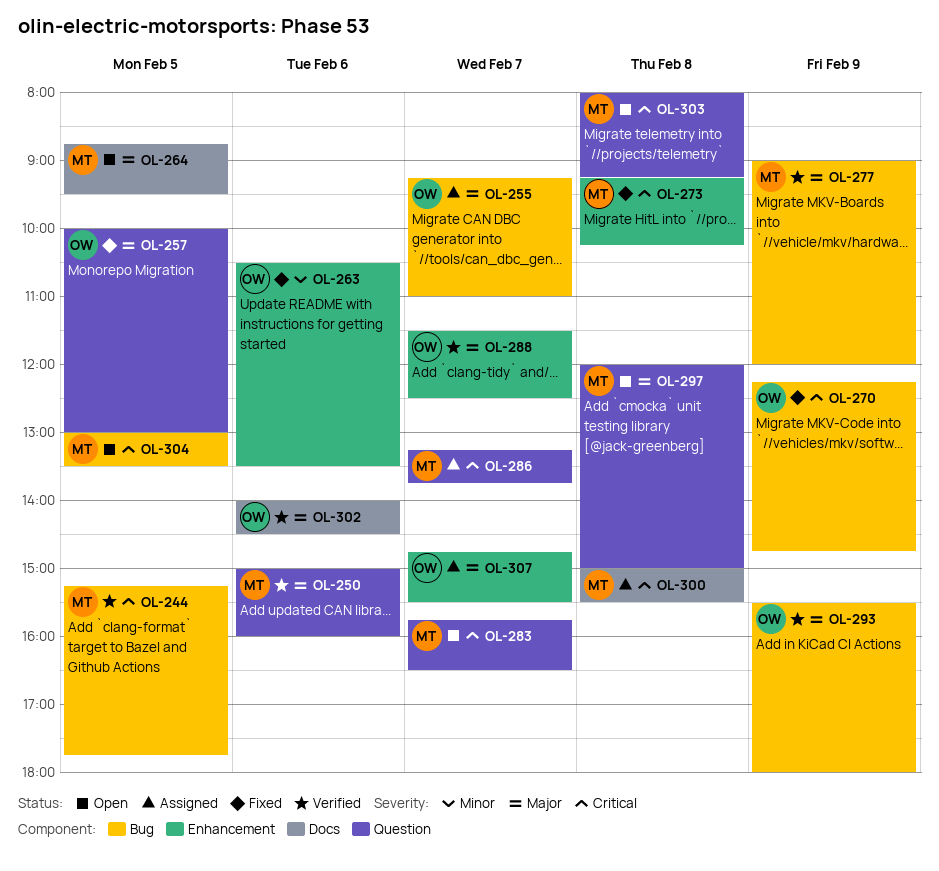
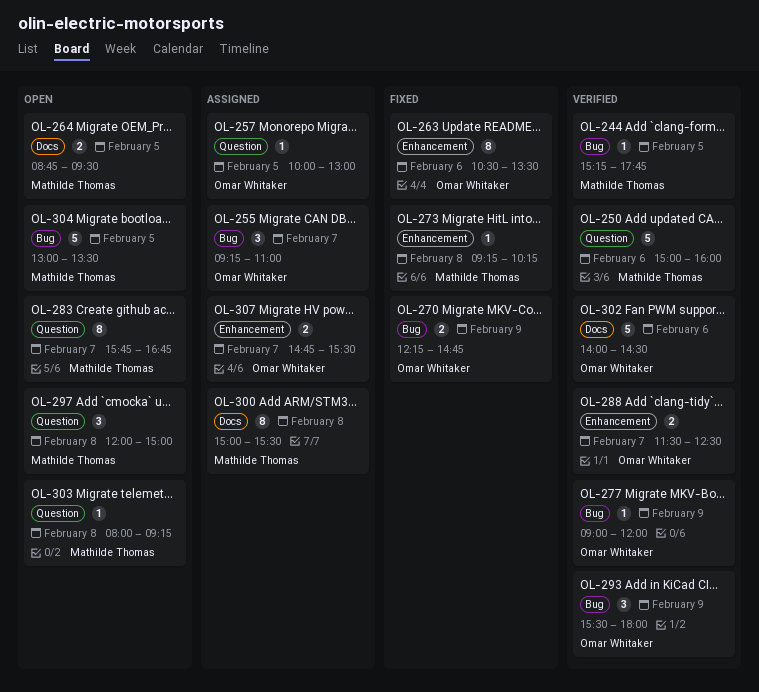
OL-257, status: Fixed -> Assigned
OL-277, owner: Mathilde Thomas -> Omar Whitaker
OL-283, ends: 16:30 -> 16:45
OL-286: present -> none

